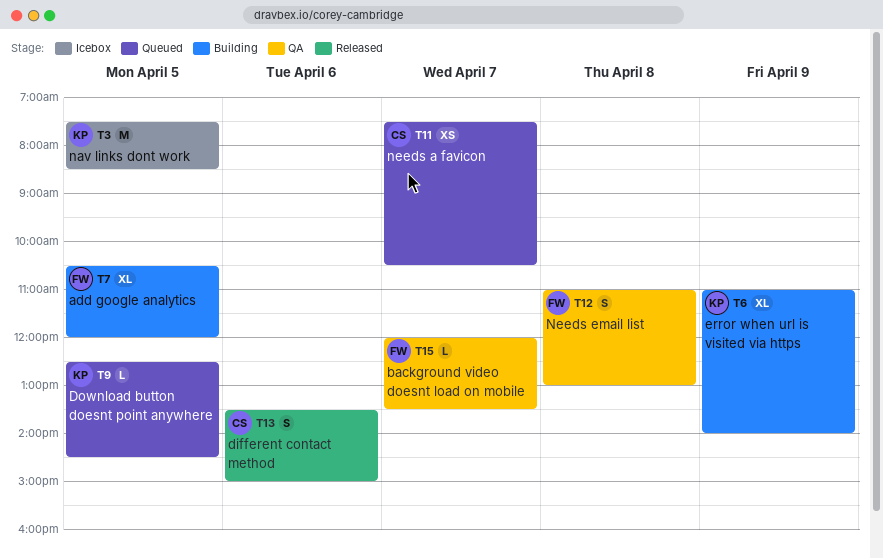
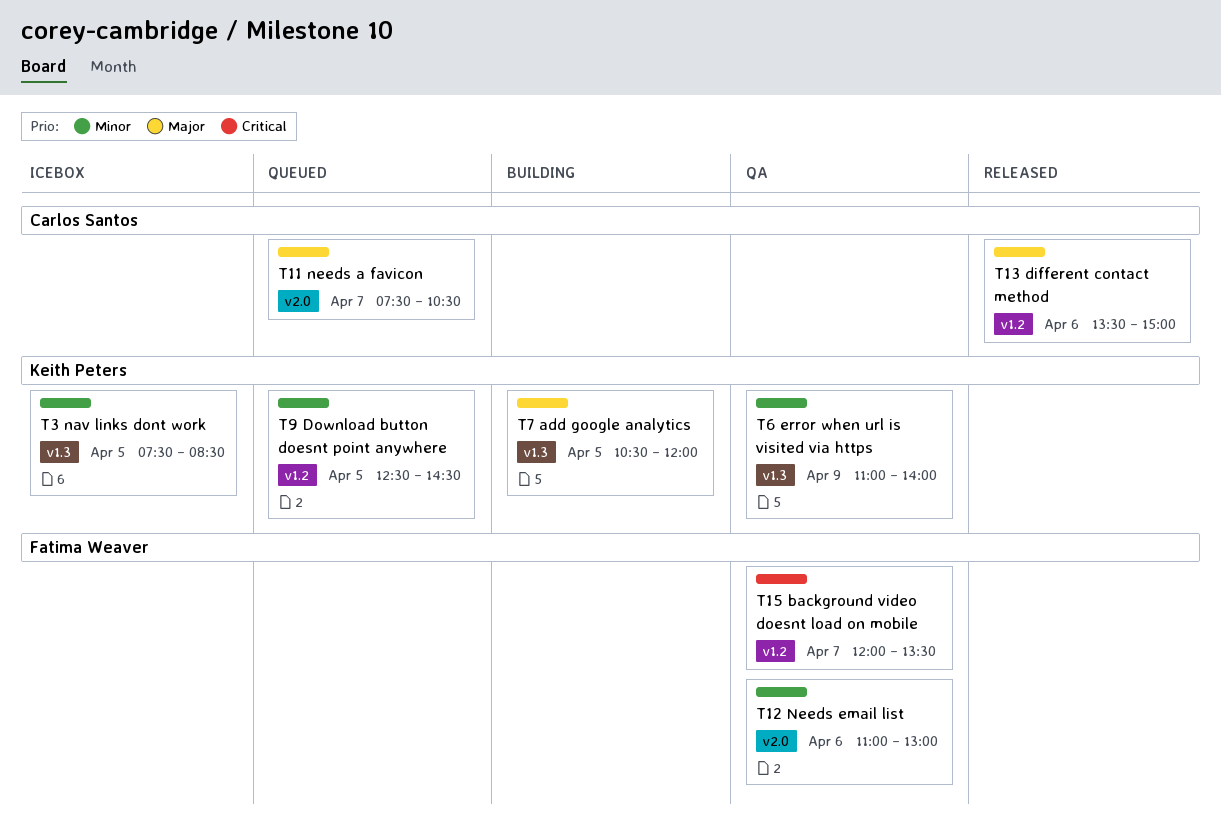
T6, status: Building -> QA
T7, owner: Fatima Weaver -> Keith Peters
T12, day: Apr 8 -> Apr 6

